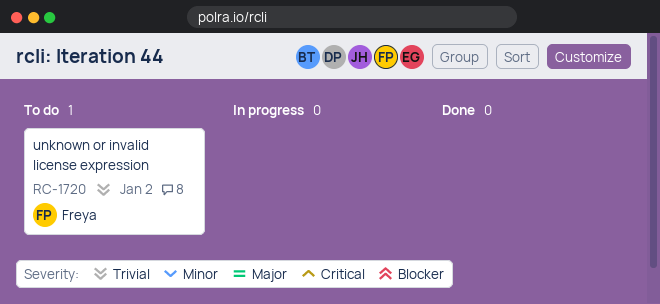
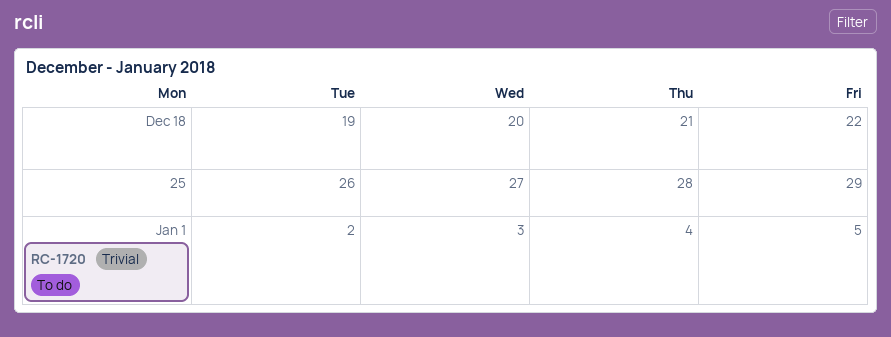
RC-1720, due: Jan 2 -> Jan 1

